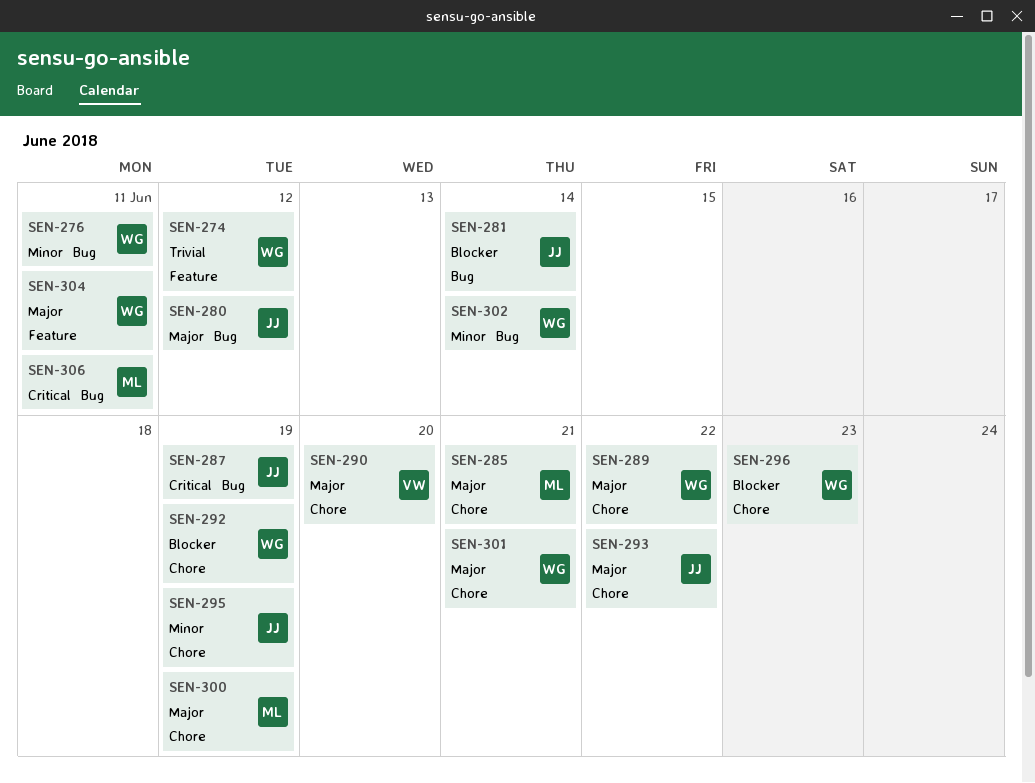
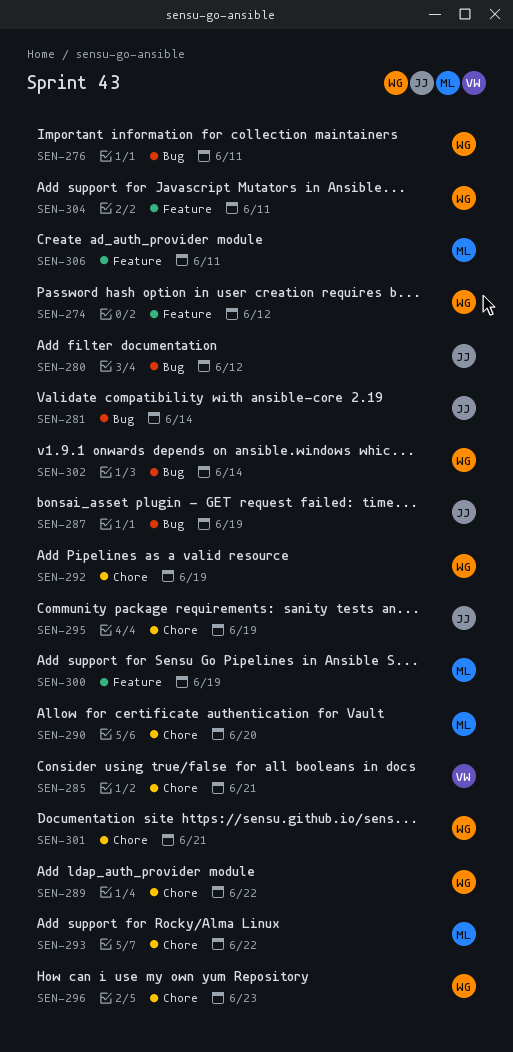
SEN-285, owner: ML -> VW
SEN-290, owner: VW -> ML
SEN-293, owner: JJ -> ML
SEN-300, label: Chore -> Feature
SEN-306, label: Bug -> Feature

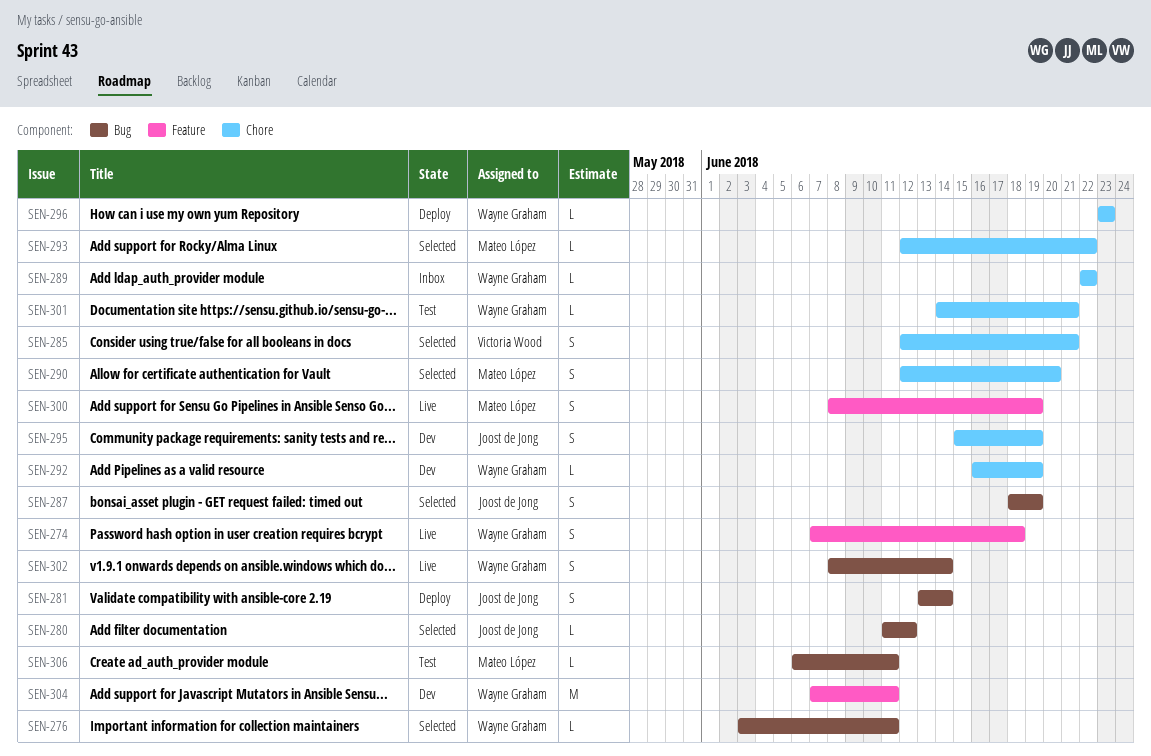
SEN-274, due: Jun 12 -> Jun 18
SEN-306, label: Feature -> Bug

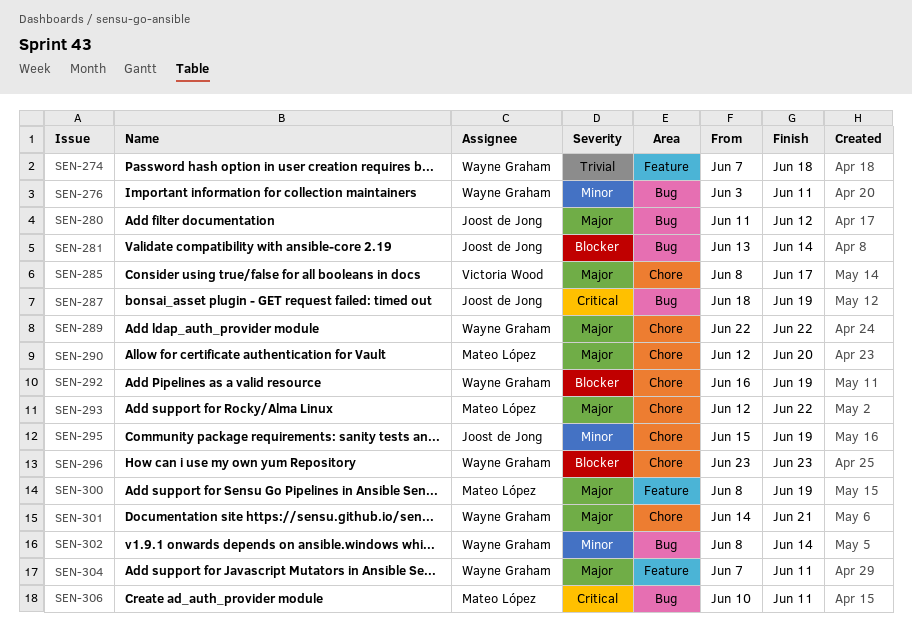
SEN-285, start: Jun 12 -> Jun 8
SEN-285, due: Jun 21 -> Jun 17
SEN-306, start: Jun 6 -> Jun 10

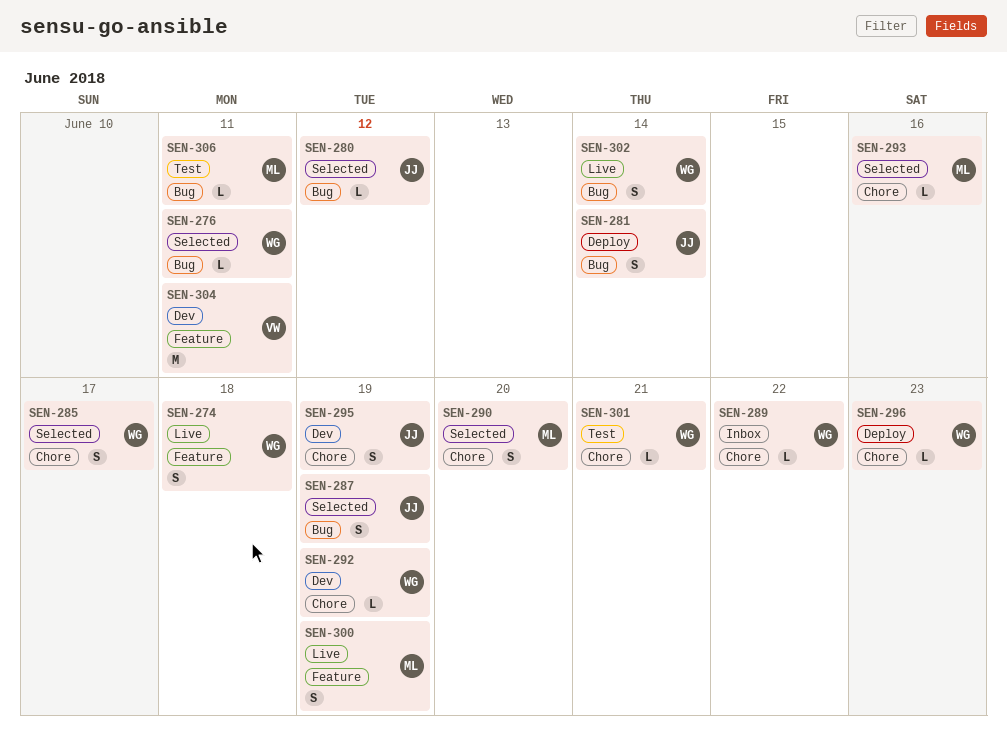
SEN-285, owner: Victoria Wood -> Wayne Graham
SEN-293, due: Jun 22 -> Jun 16
SEN-304, owner: Wayne Graham -> Victoria Wood

